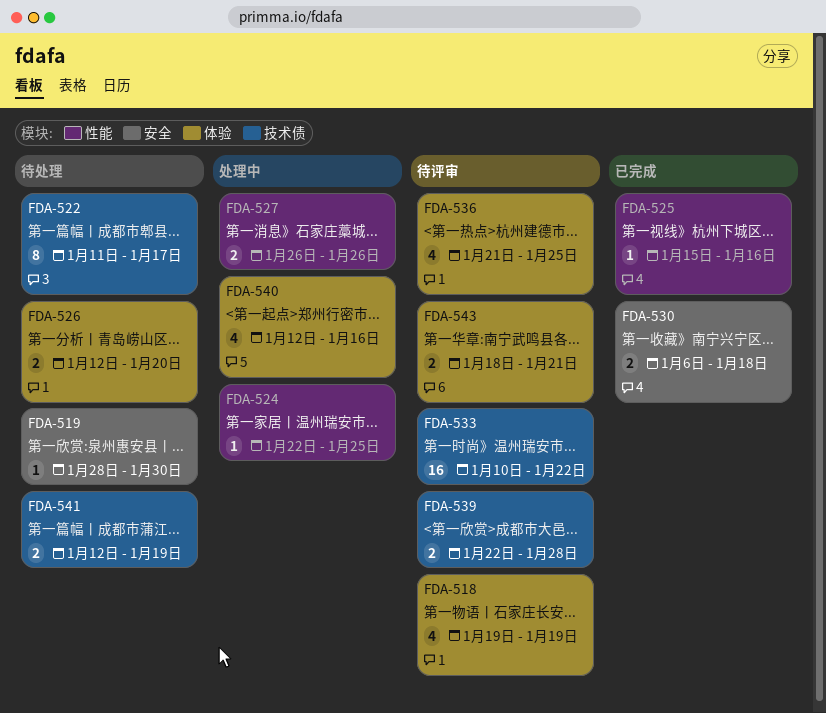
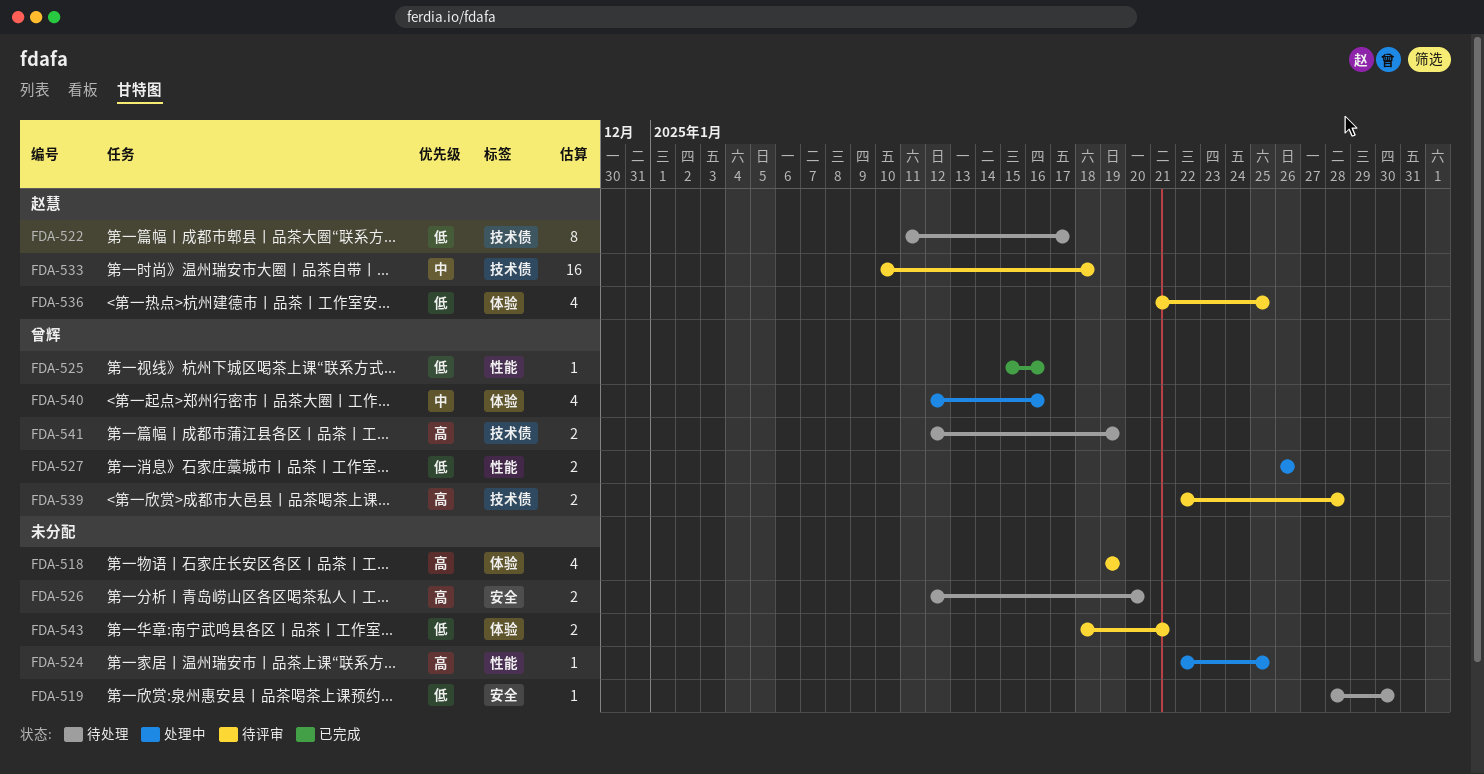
FDA-526, label: 体验 -> 安全
FDA-530: present -> none
FDA-533, due: Jan 22 -> Jan 18

